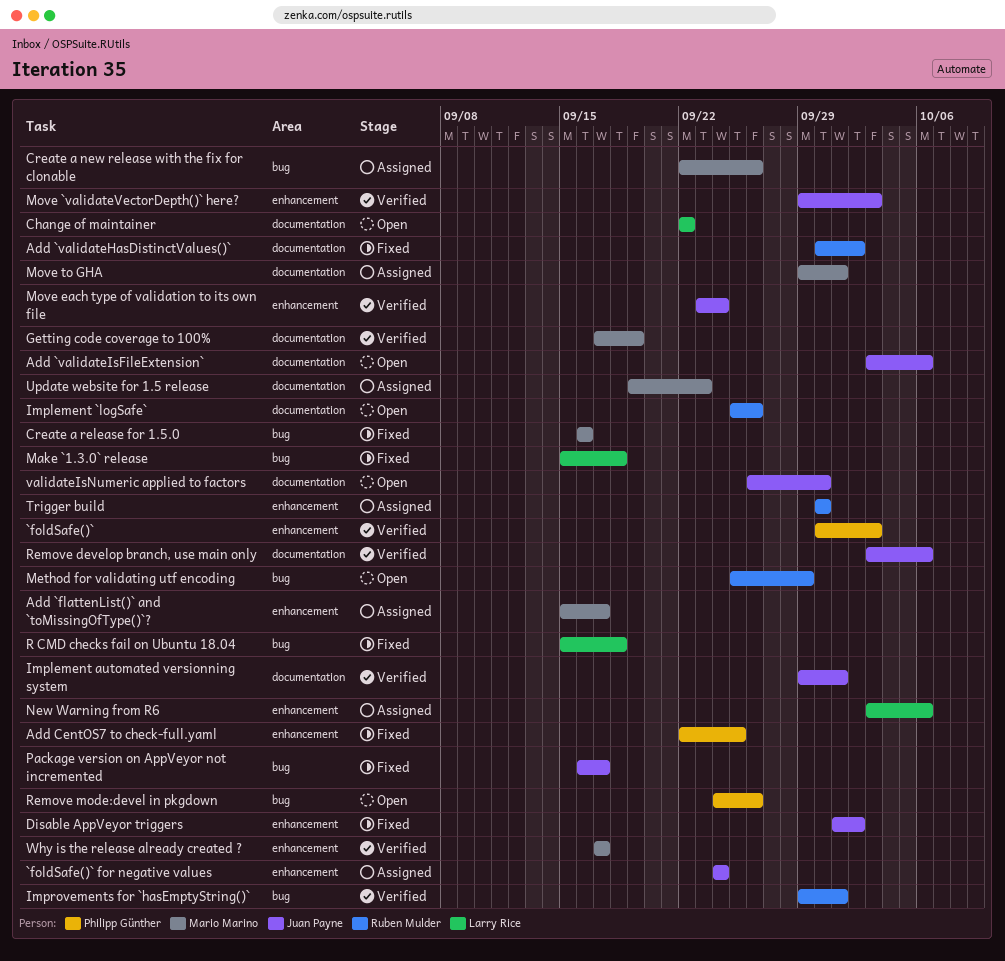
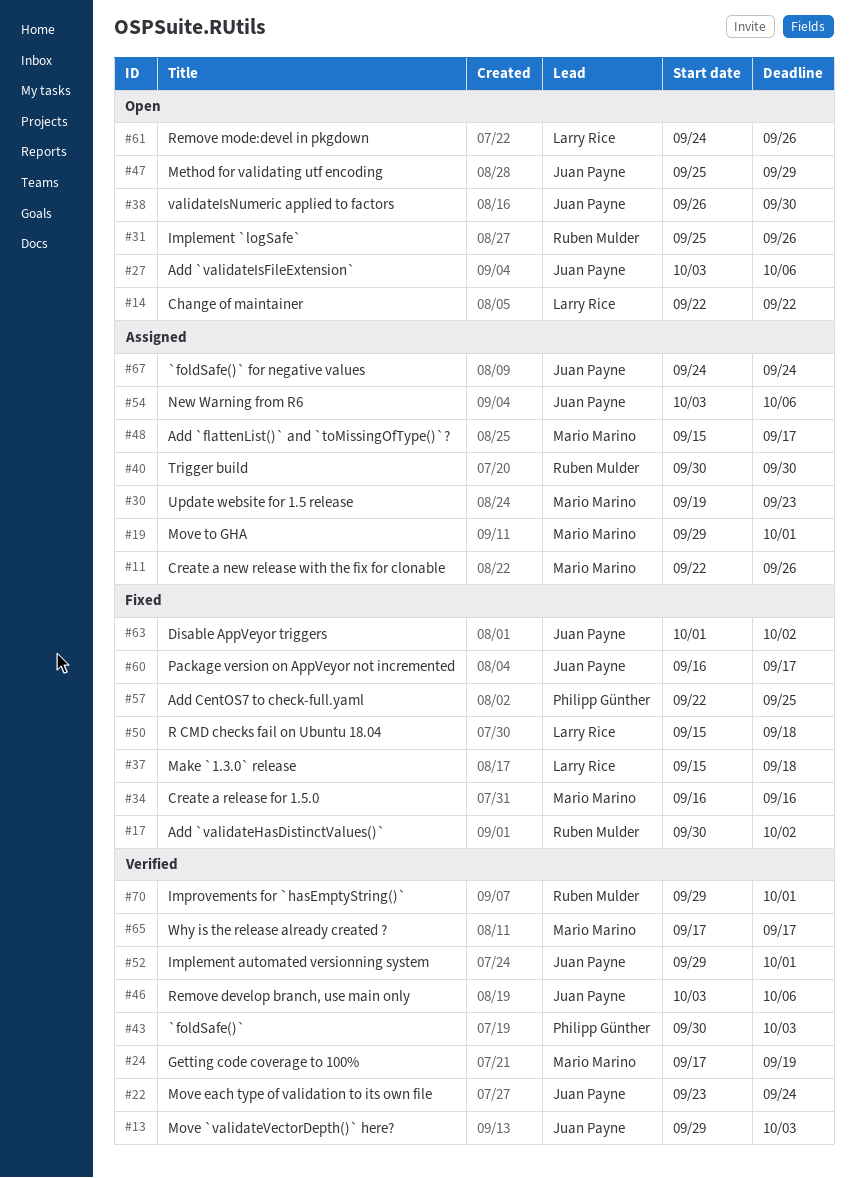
Method for validating utf encoding, owner: Ruben Mulder -> Juan Payne
New Warning from R6, owner: Larry Rice -> Juan Payne
Remove mode:devel in pkgdown, owner: Philipp Günther -> Larry Rice

